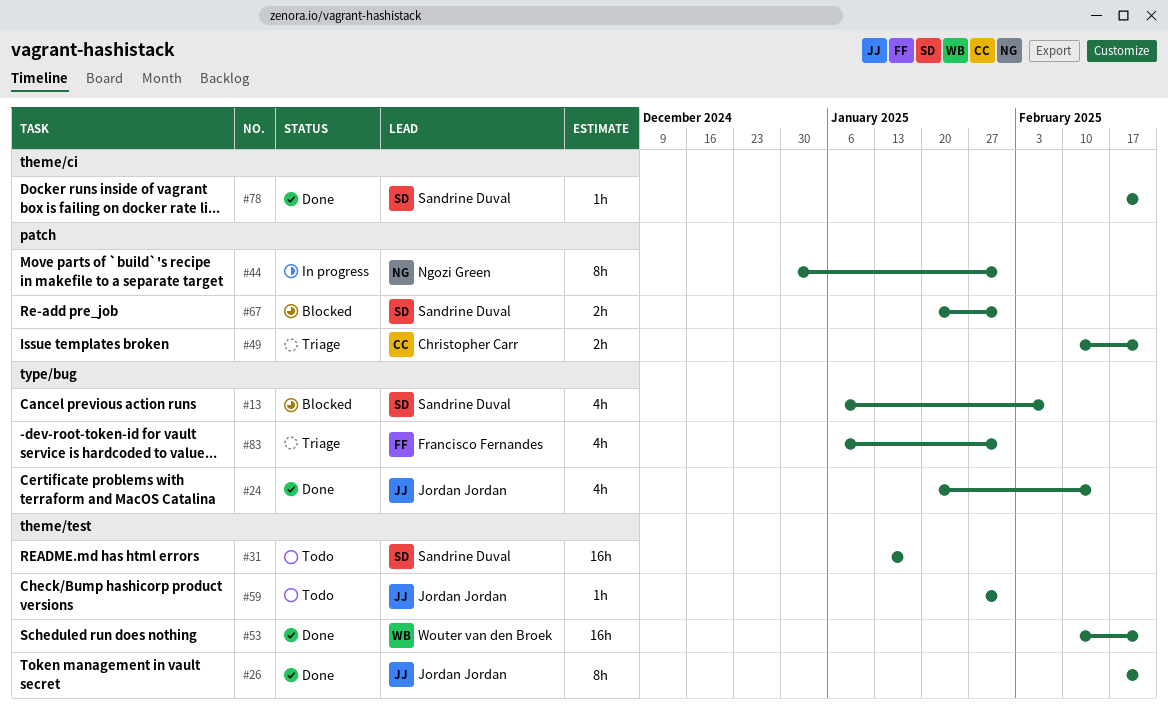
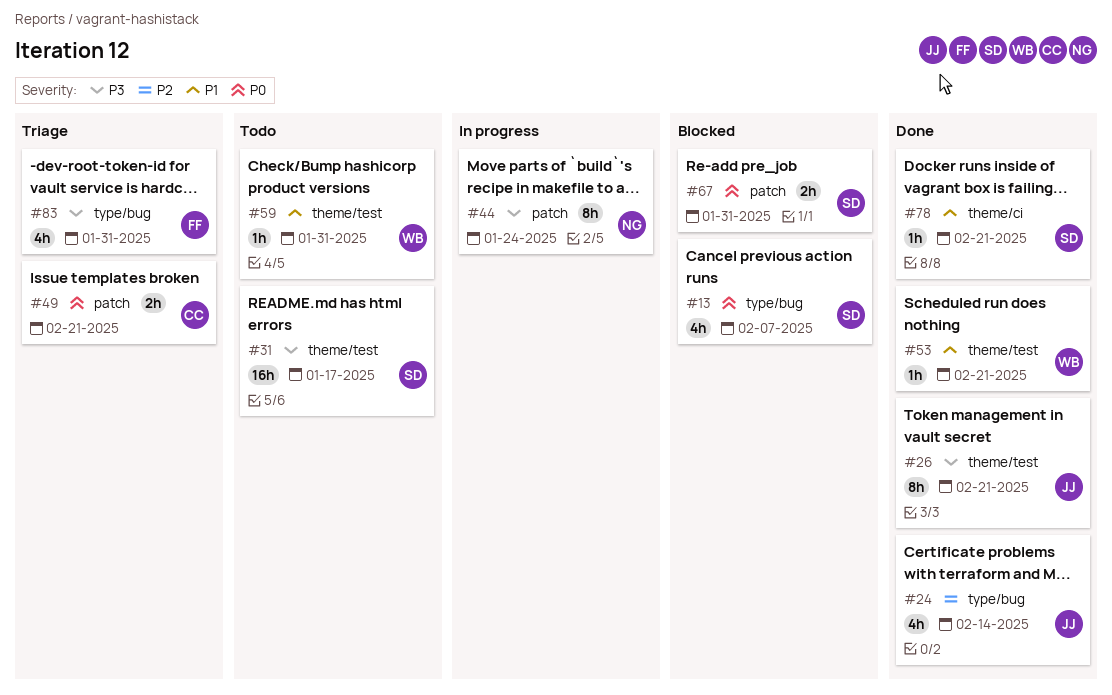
#44, due: Jan 31 -> Jan 24
#53, estimate: 16h -> 1h
#59, owner: Jordan Jordan -> Wouter van den Broek

